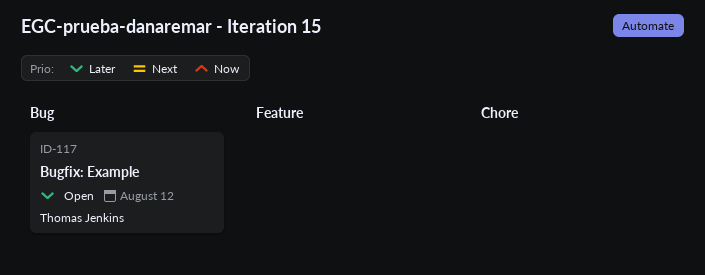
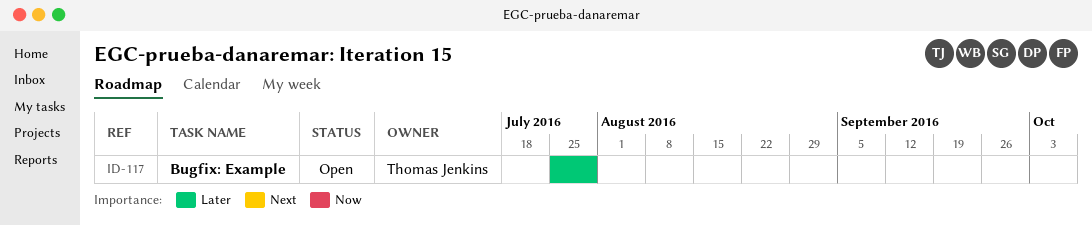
ID-117, due: Aug 12 -> Jul 29

